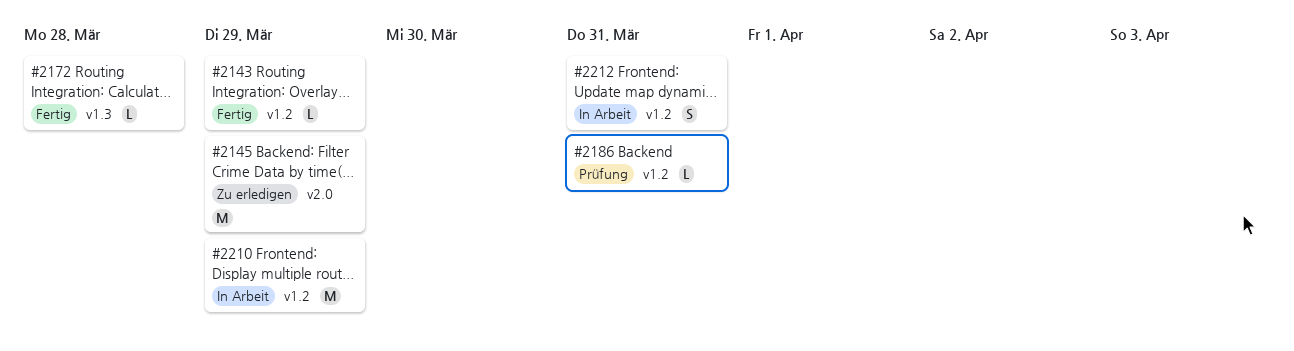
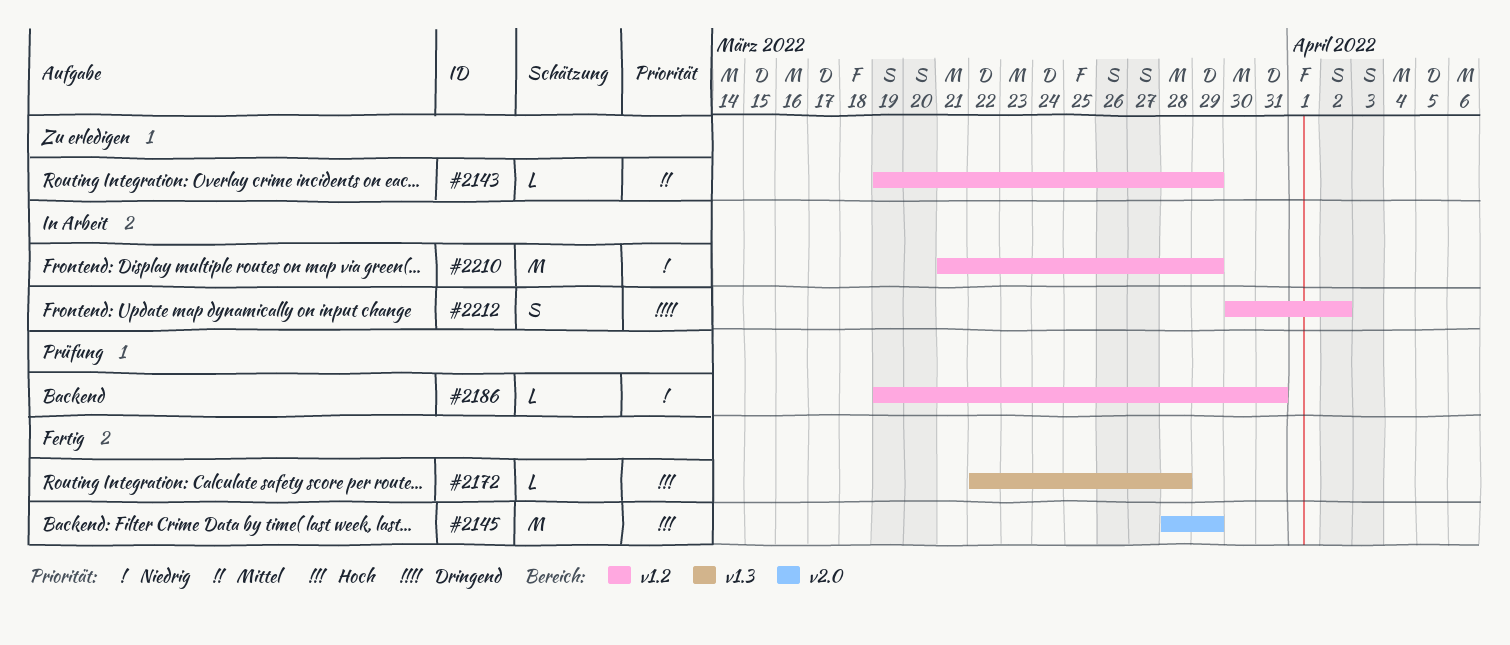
#2143, status: Fertig -> Zu erledigen
#2145, status: Zu erledigen -> Fertig
#2212, due: Mar 31 -> Apr 2

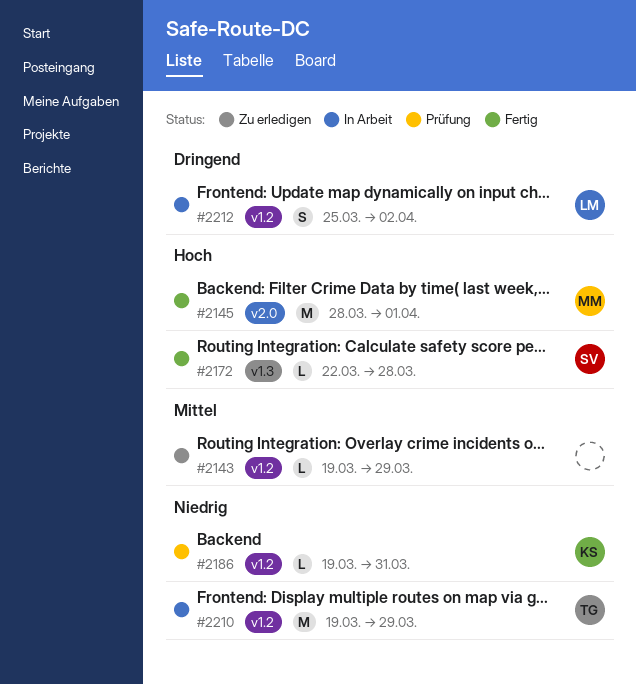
#2145, due: Mar 29 -> Apr 1
#2210, start: Mar 21 -> Mar 19
#2212, start: Mar 30 -> Mar 25

